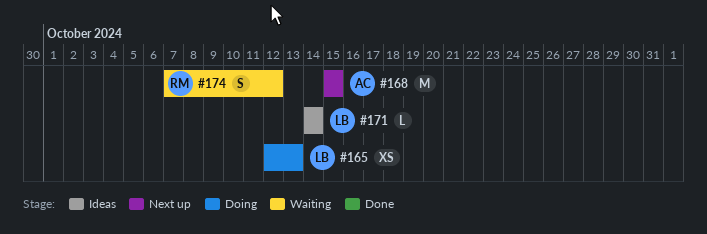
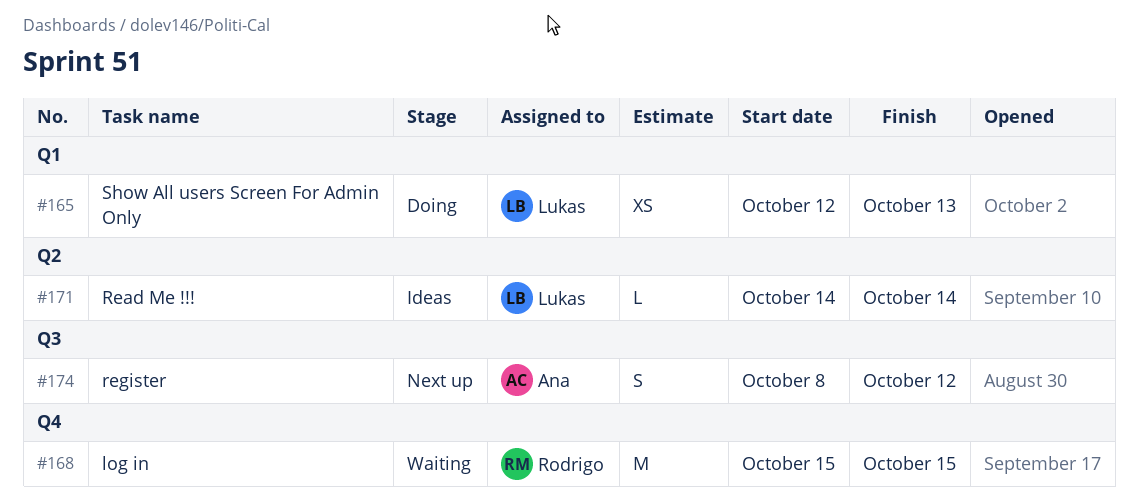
#168, status: Next up -> Waiting
#168, owner: Ana -> Rodrigo
#174, status: Waiting -> Next up
#174, owner: Rodrigo -> Ana
#174, start: Oct 7 -> Oct 8

